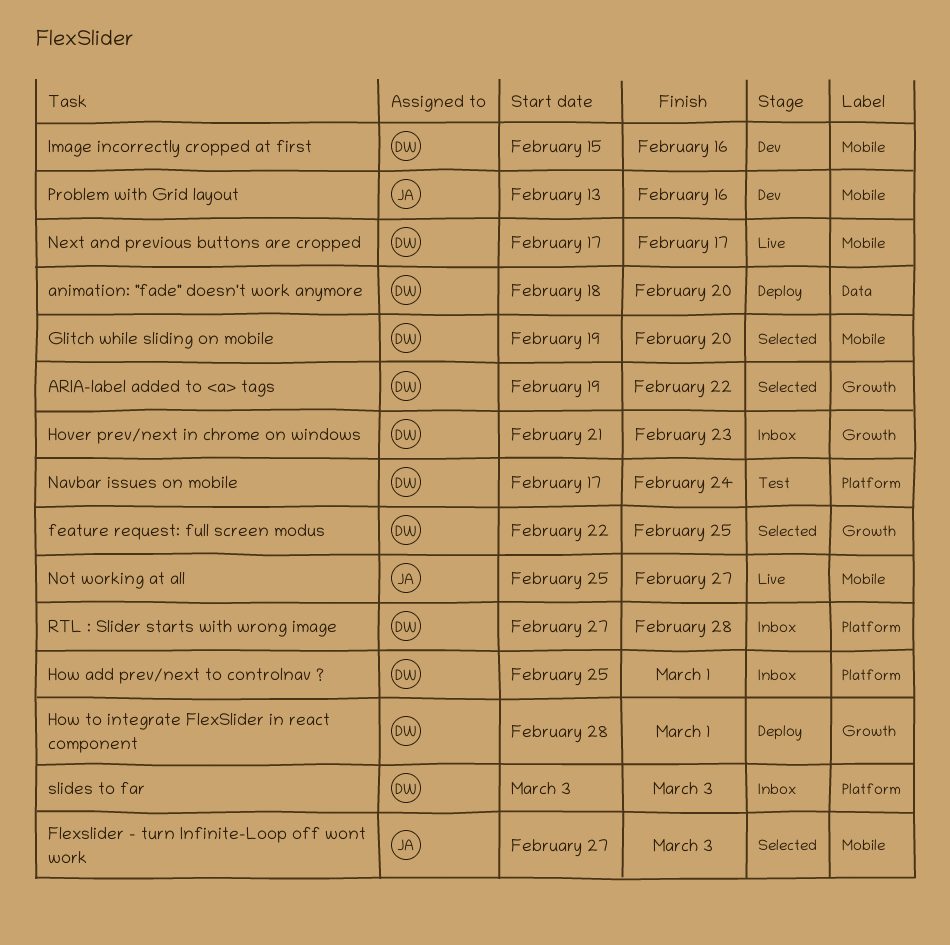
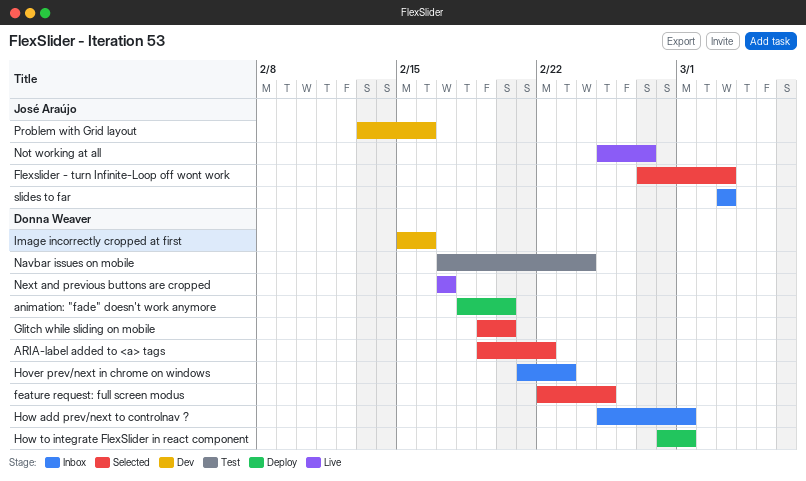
RTL : Slider starts with wrong image: present -> none
slides to far, owner: Donna Weaver -> José Araújo

